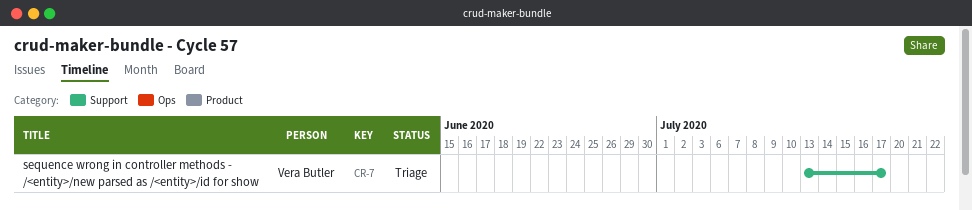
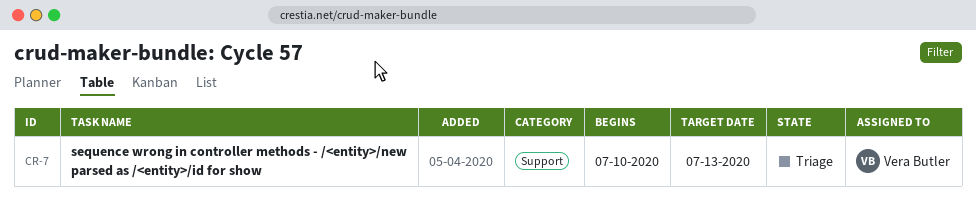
CR-7, start: Jul 13 -> Jul 10
CR-7, due: Jul 17 -> Jul 13

